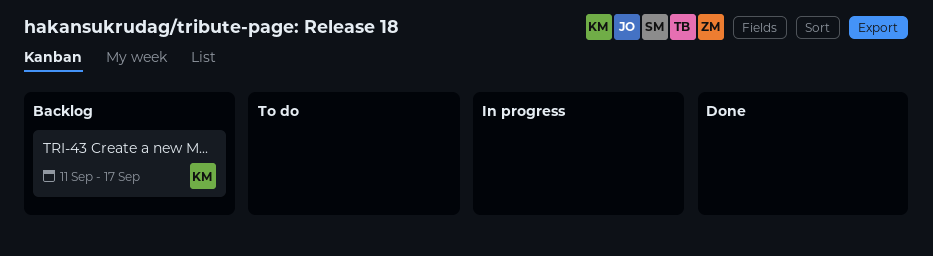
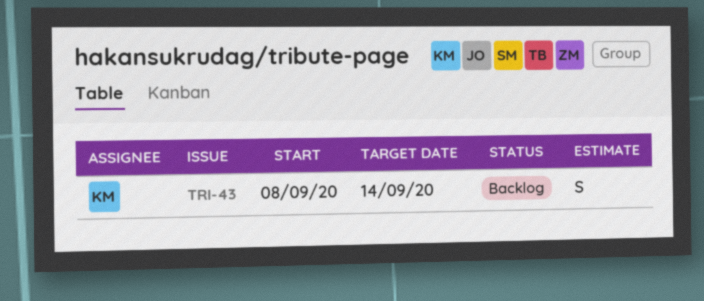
TRI-43, start: Sep 11 -> Sep 8
TRI-43, due: Sep 17 -> Sep 14

